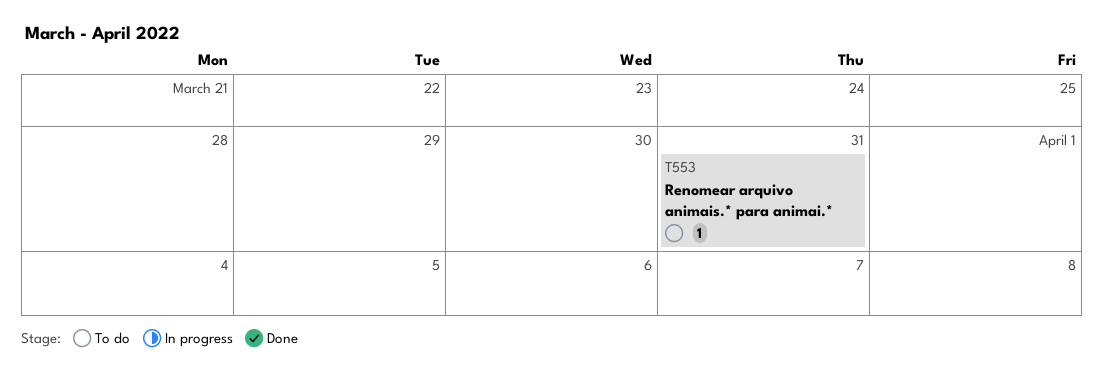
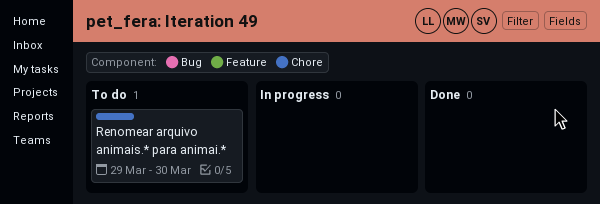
Renomear arquivo animais.* para animai.*, due: Mar 31 -> Mar 30

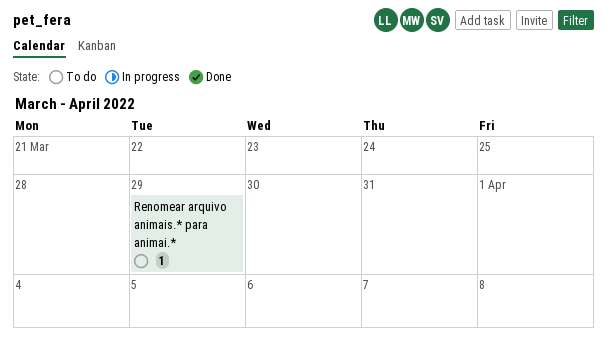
Renomear arquivo animais.* para animai.*, due: Mar 30 -> Mar 29

